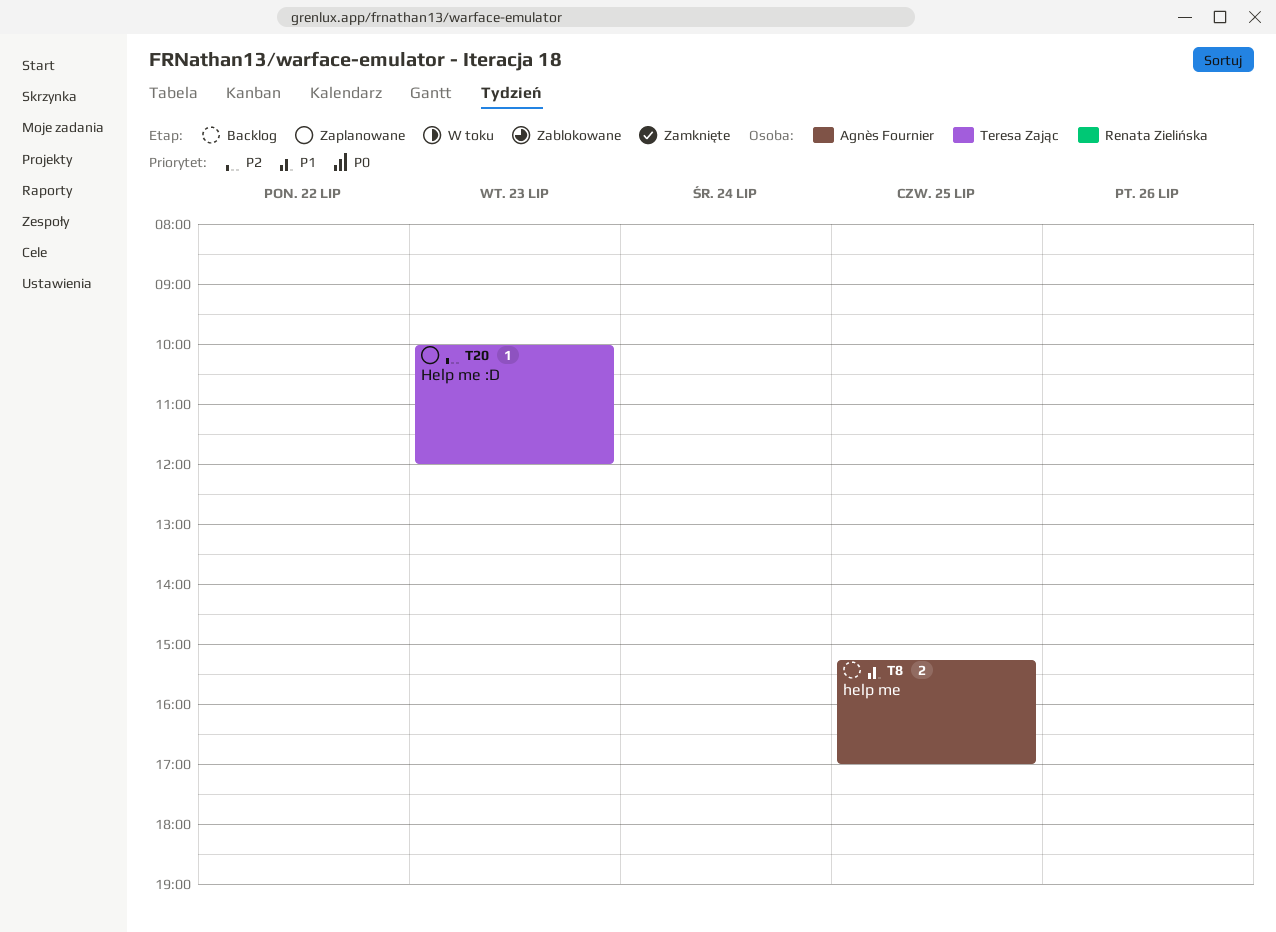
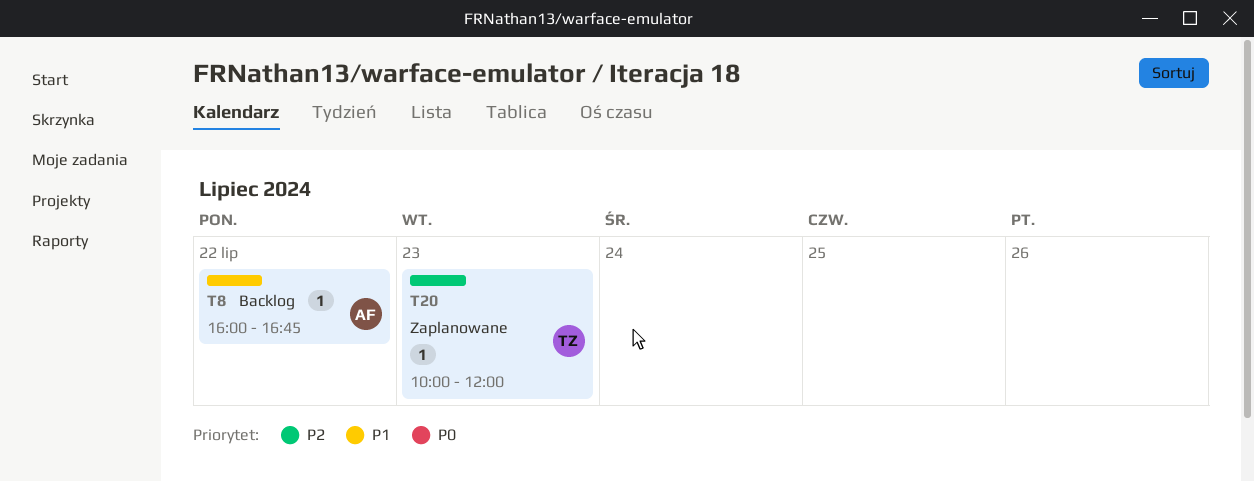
T8, estimate: 2 -> 1
T8, day: Jul 25 -> Jul 22
T8, begins: 15:15 -> 16:00
T8, ends: 17:00 -> 16:45

